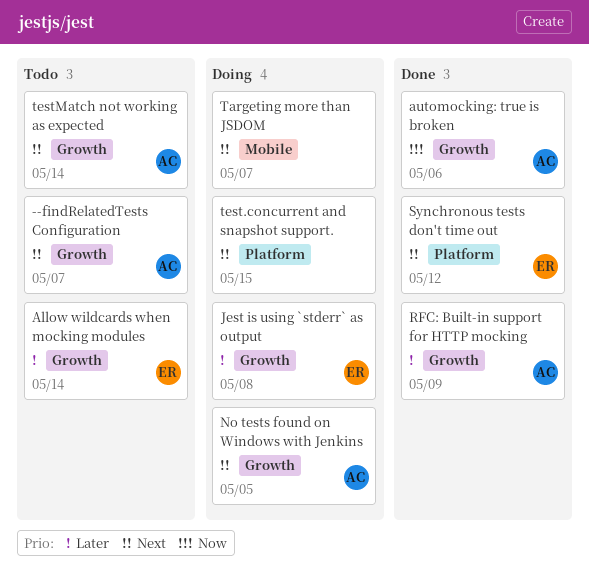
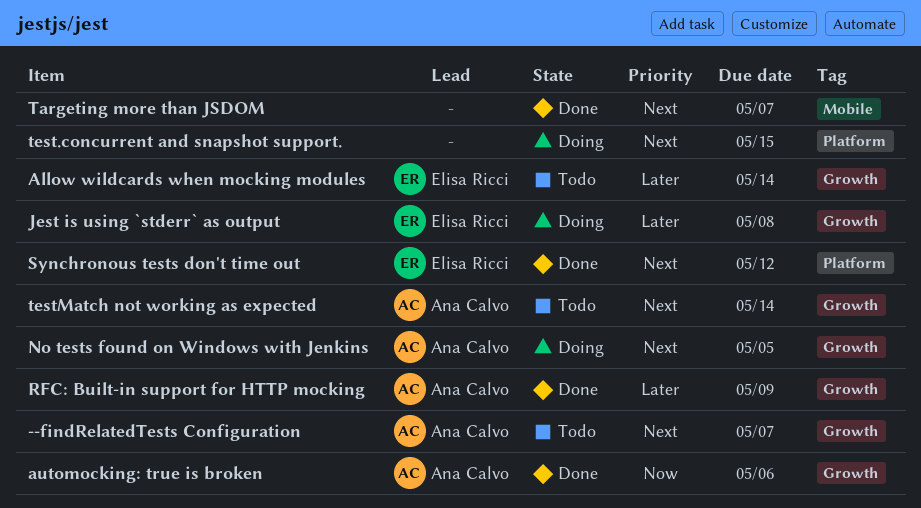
Targeting more than JSDOM, status: Doing -> Done

